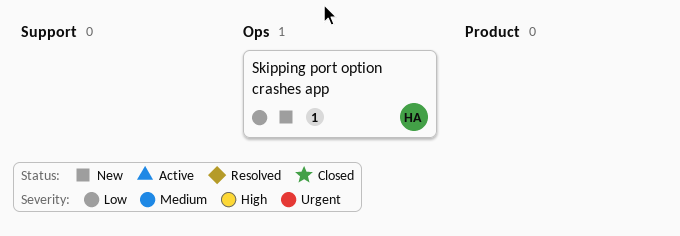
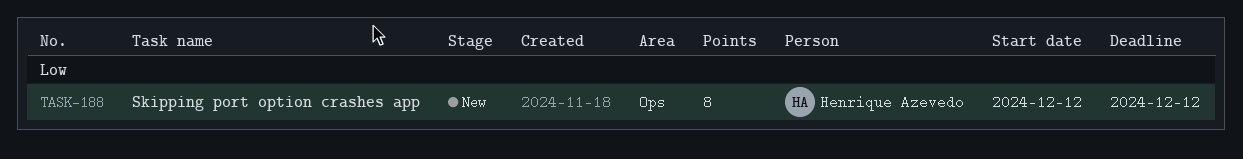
Skipping port option crashes app, estimate: 1 -> 8

